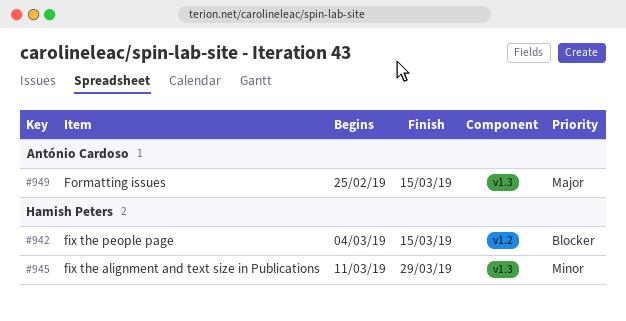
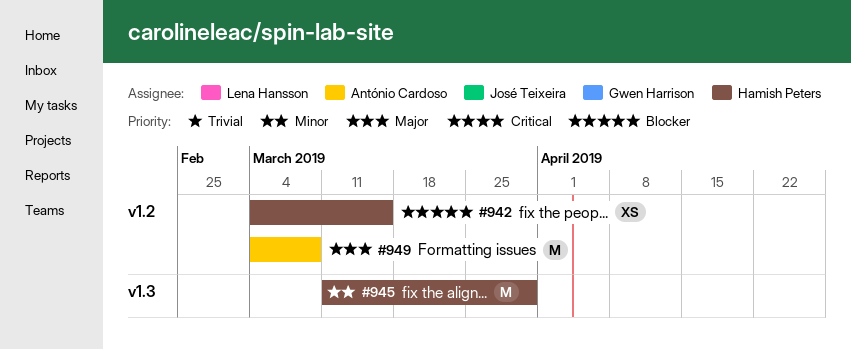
#949, label: v1.3 -> v1.2
#949, start: Feb 25 -> Mar 4
#949, due: Mar 15 -> Mar 8

